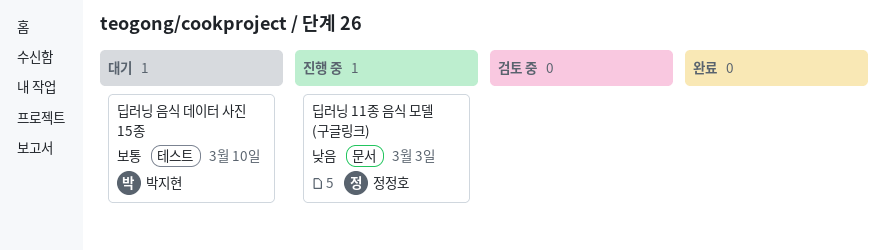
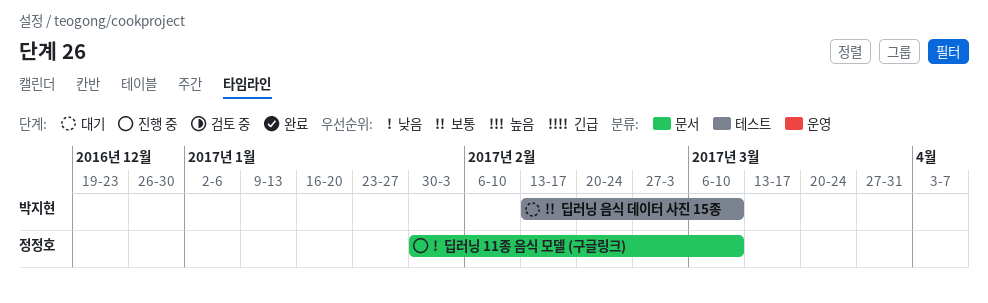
딥러닝 11종 음식 모델 (구글링크), due: Mar 3 -> Mar 10

